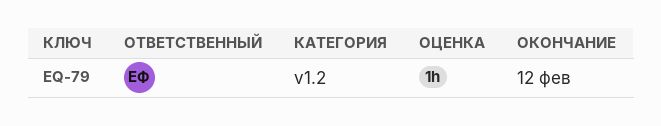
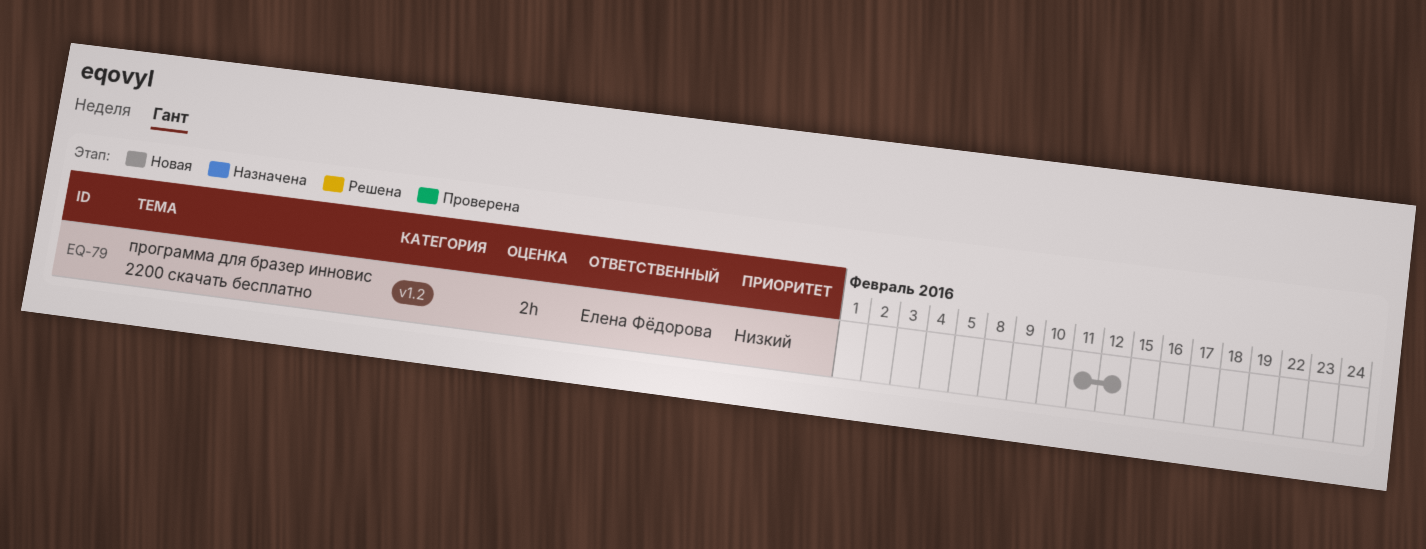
EQ-79, estimate: 1h -> 2h

